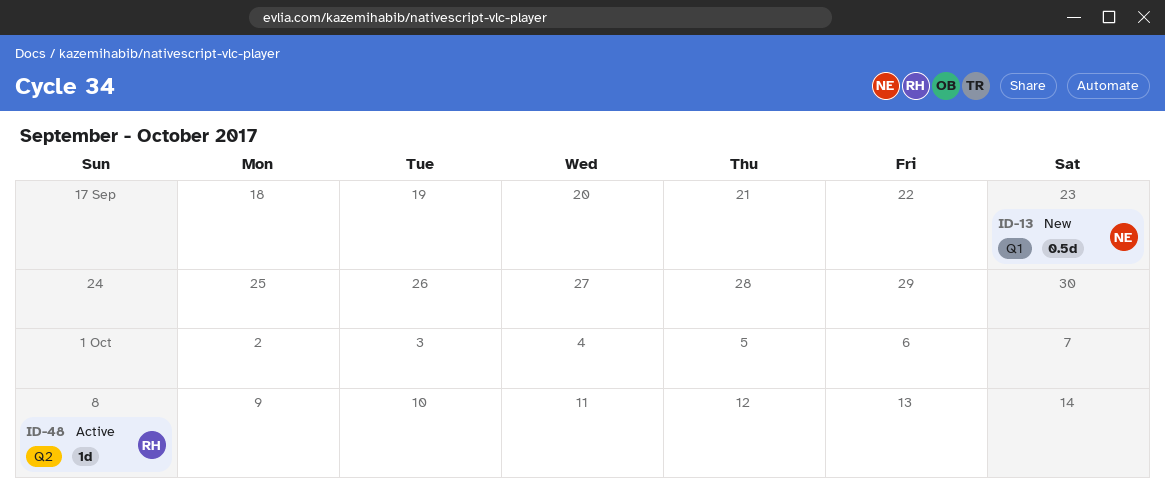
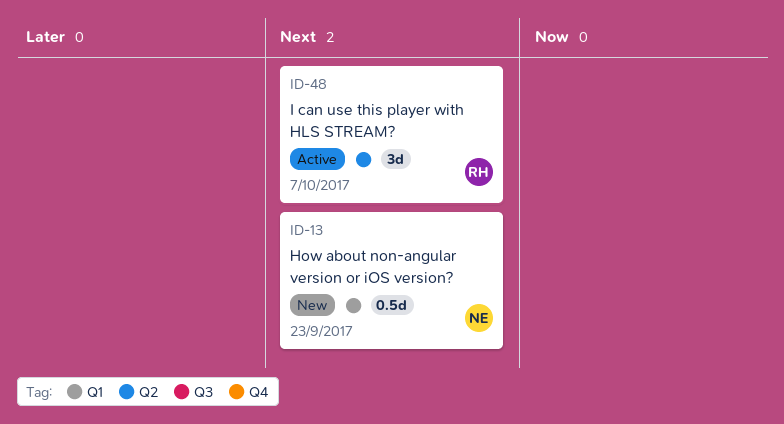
ID-48, estimate: 1d -> 3d
ID-48, due: Oct 8 -> Oct 7

